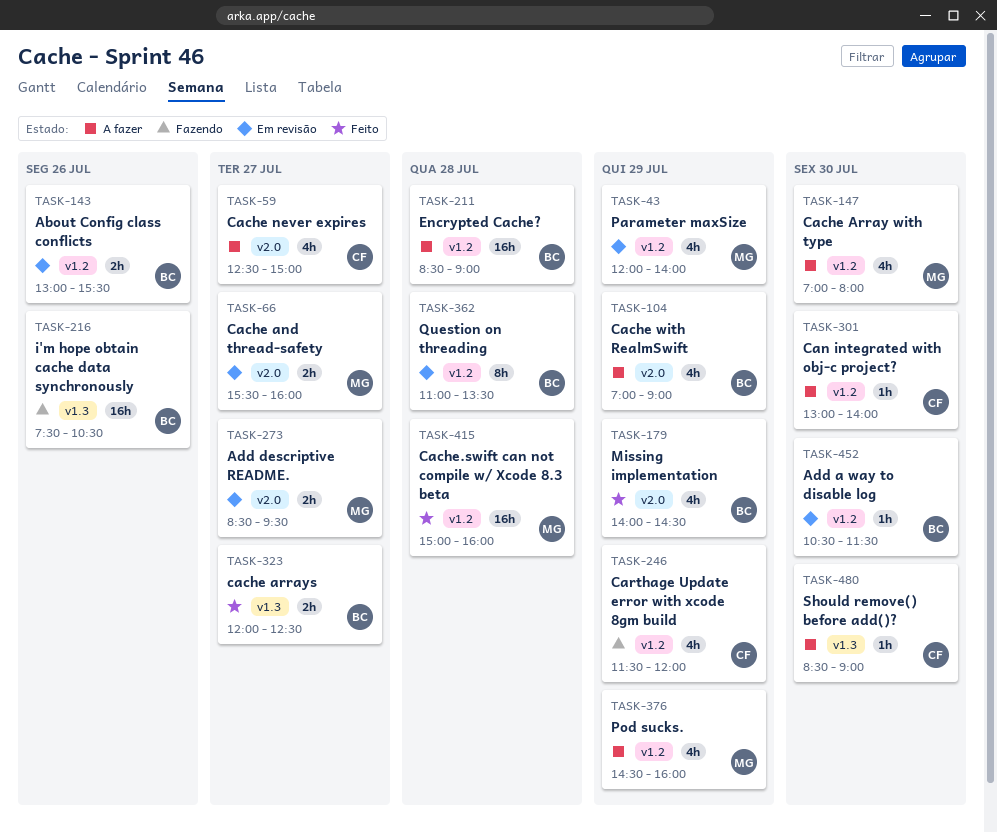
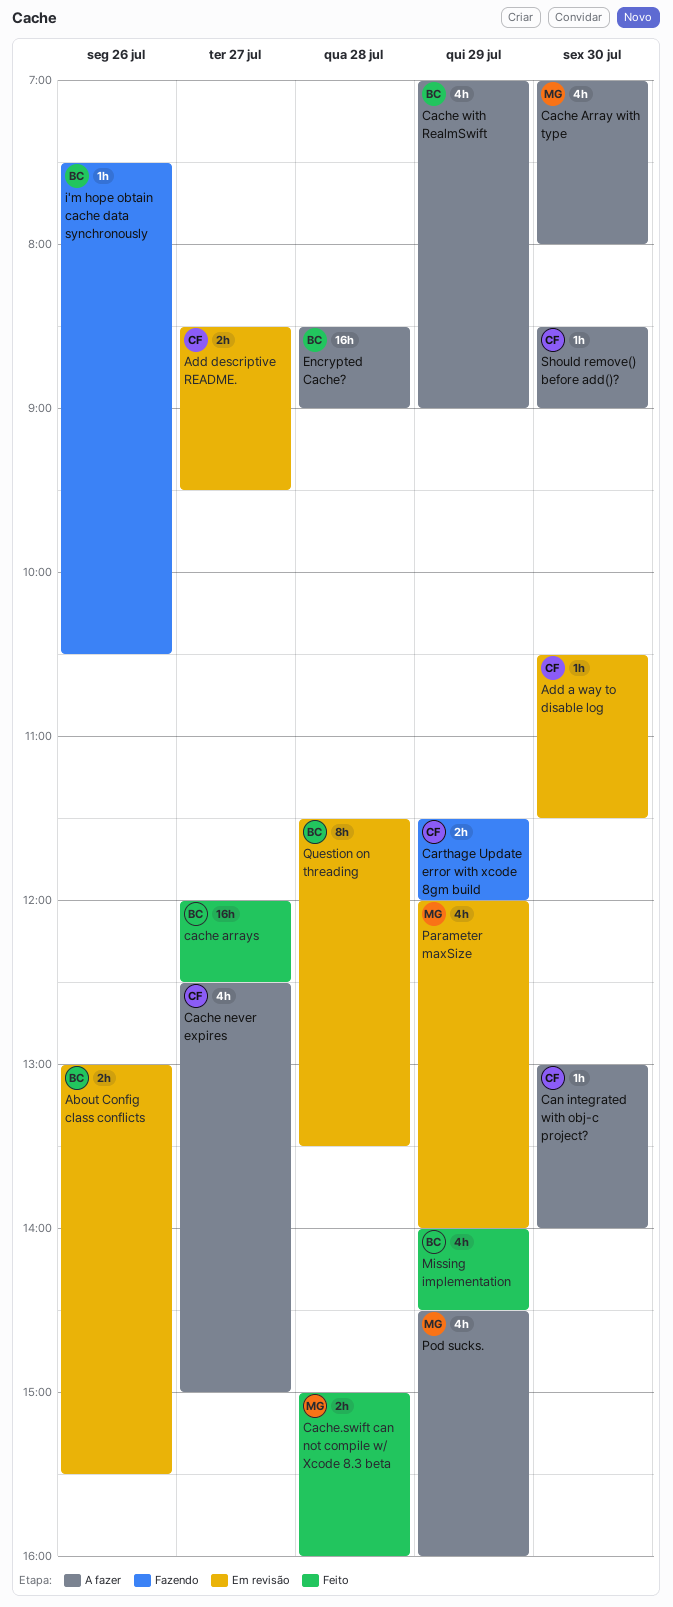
Add a way to disable log, owner: BC -> CF
Add descriptive README., owner: MG -> CF
Cache and thread-safety: present -> none
cache arrays, estimate: 2h -> 16h
Cache.swift can not compile w/ Xcode 8.3 beta, estimate: 16h -> 2h
Carthage Update error with xcode 8gm build, estimate: 4h -> 2h
i'm hope obtain cache data synchronously, estimate: 16h -> 1h
Question on threading, begins: 11:00 -> 11:30

